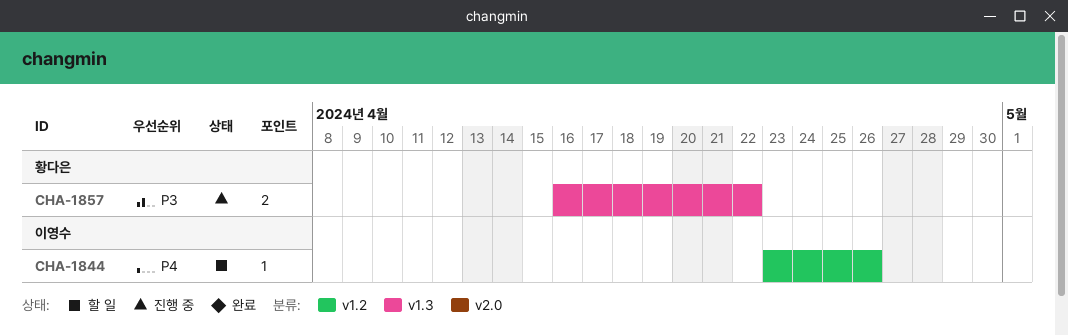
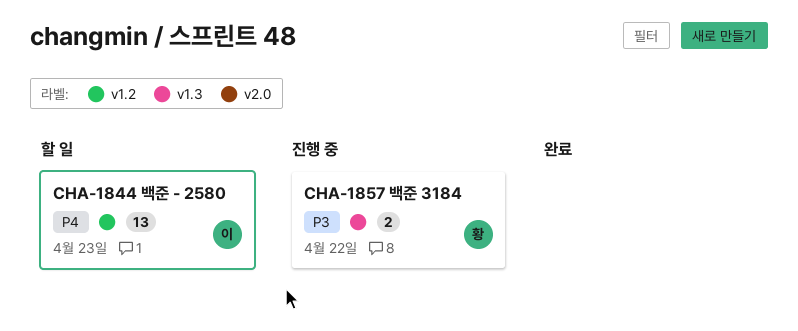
CHA-1844, estimate: 1 -> 13
CHA-1844, due: Apr 26 -> Apr 23

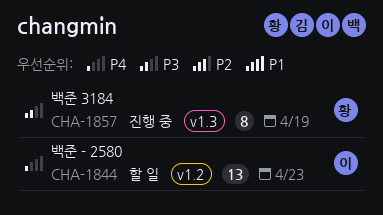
CHA-1857, estimate: 2 -> 8
CHA-1857, due: Apr 22 -> Apr 19

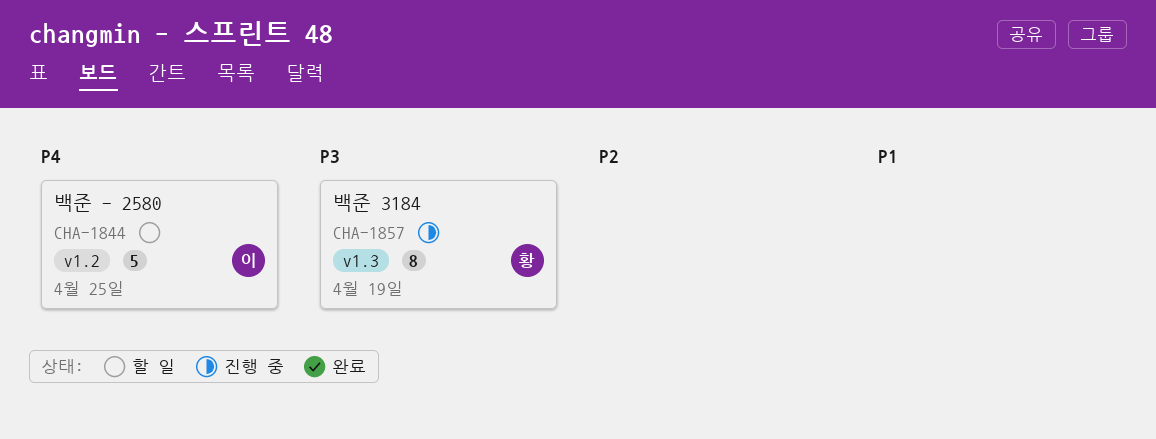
CHA-1844, estimate: 13 -> 5
CHA-1844, due: Apr 23 -> Apr 25

